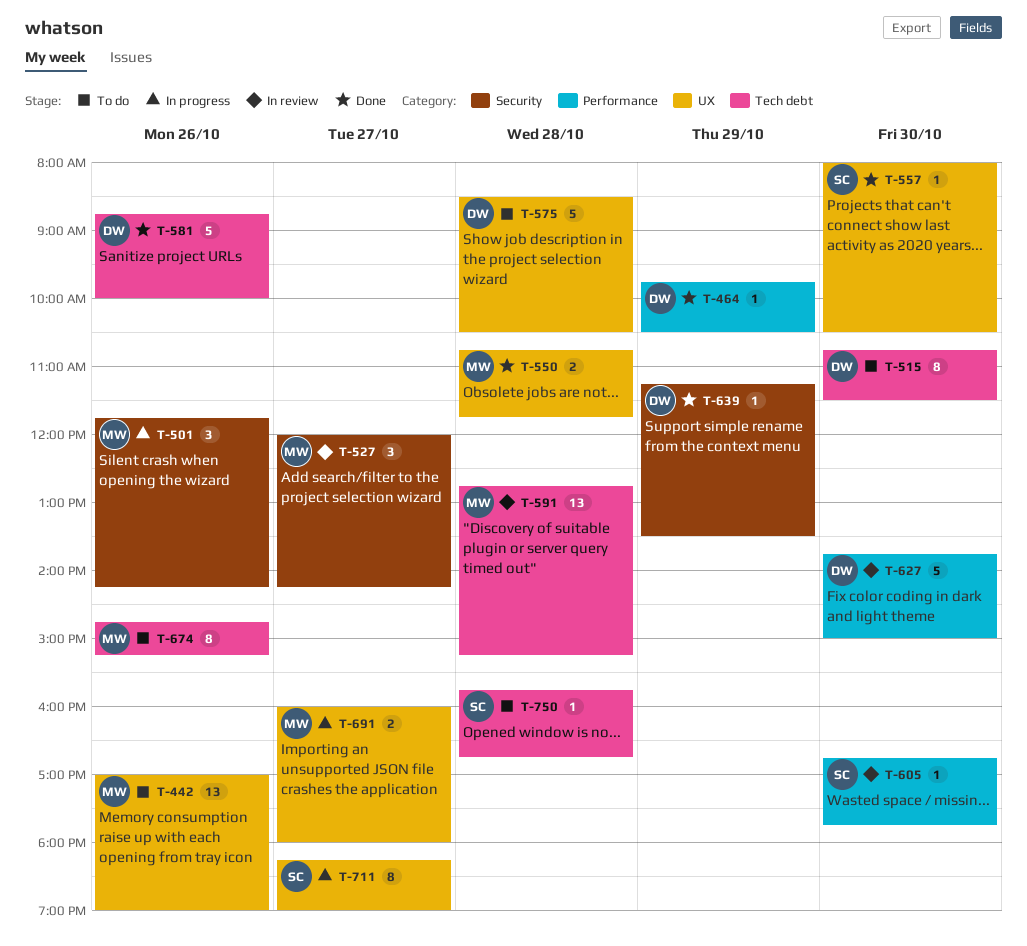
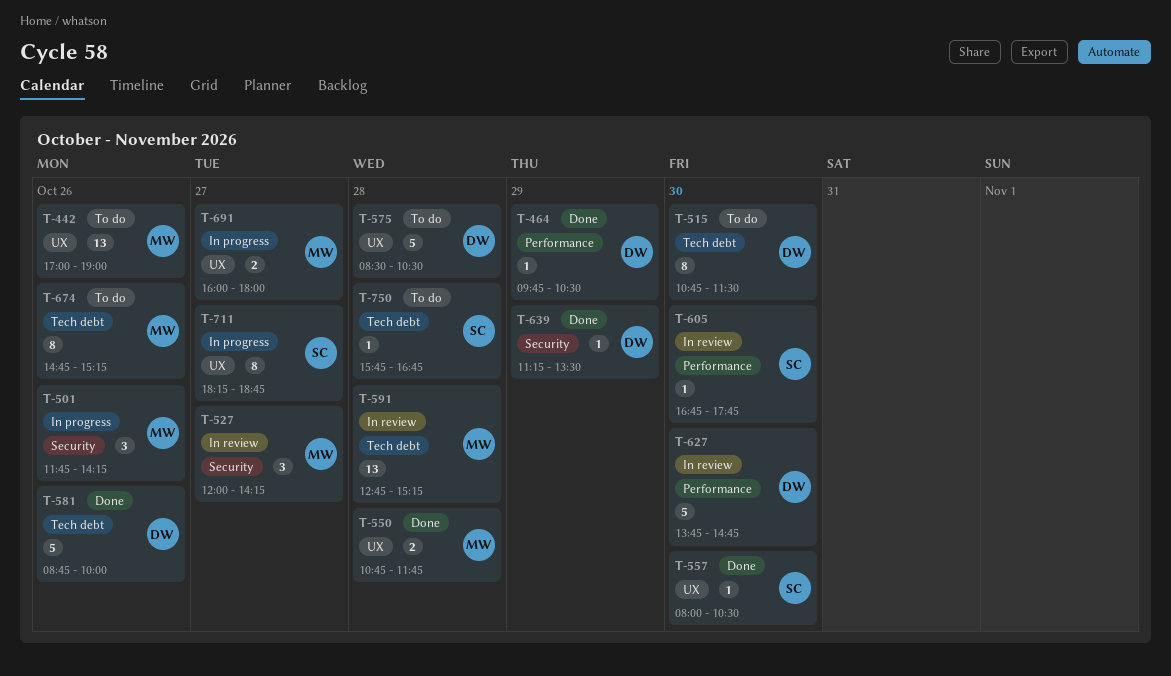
T-627, ends: 15:00 -> 14:45
T-711, ends: 19:00 -> 18:45

